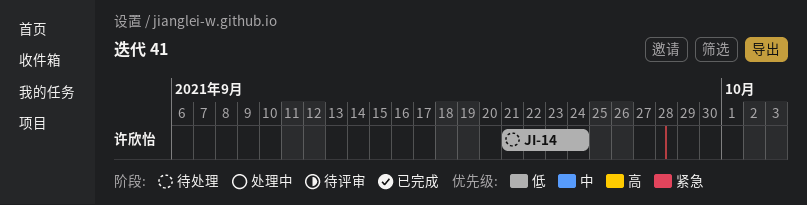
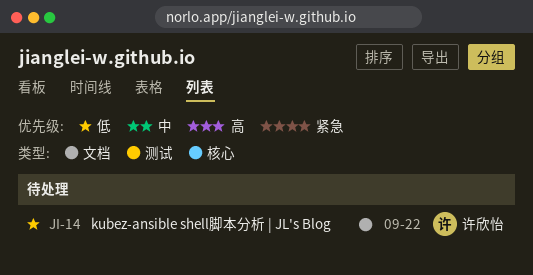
JI-14, due: Sep 24 -> Sep 22

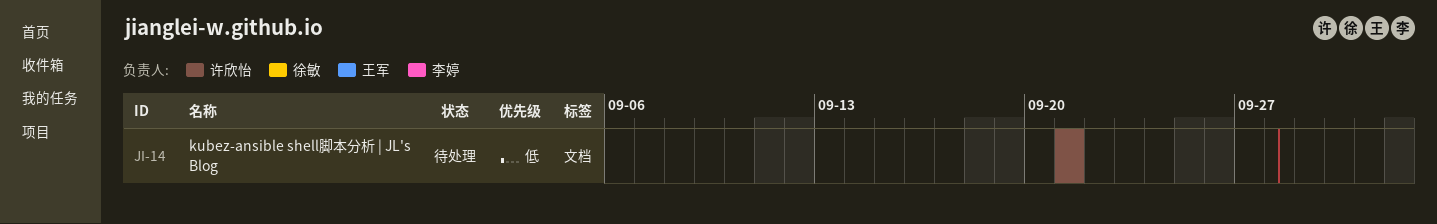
JI-14, due: Sep 22 -> Sep 21

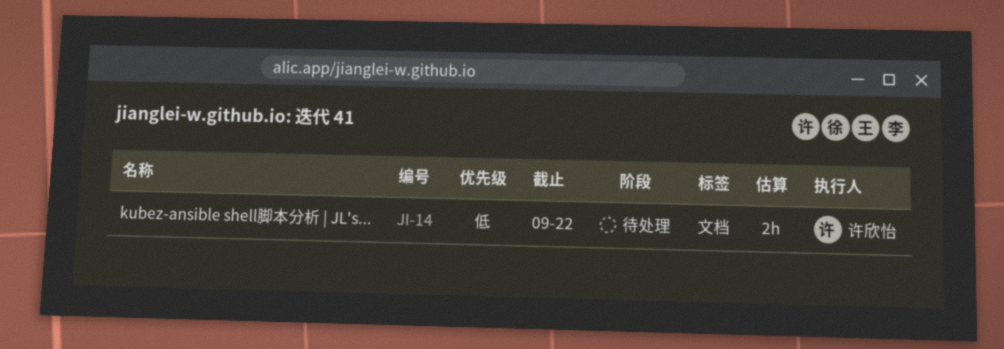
JI-14, due: Sep 21 -> Sep 22

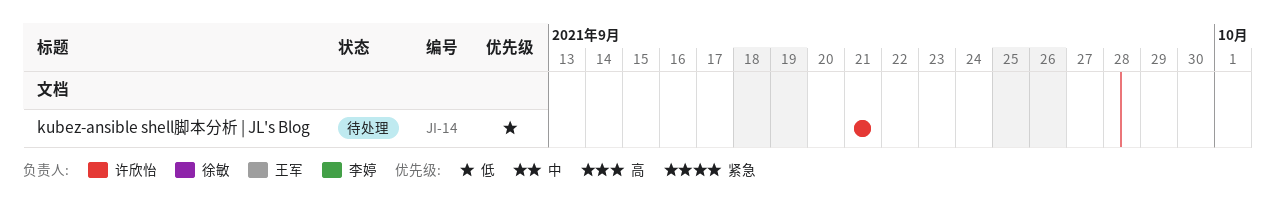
JI-14, due: Sep 22 -> Sep 21

